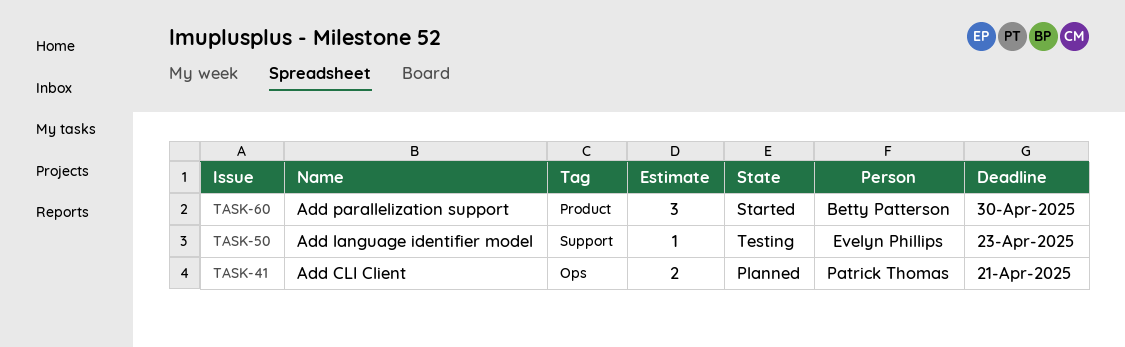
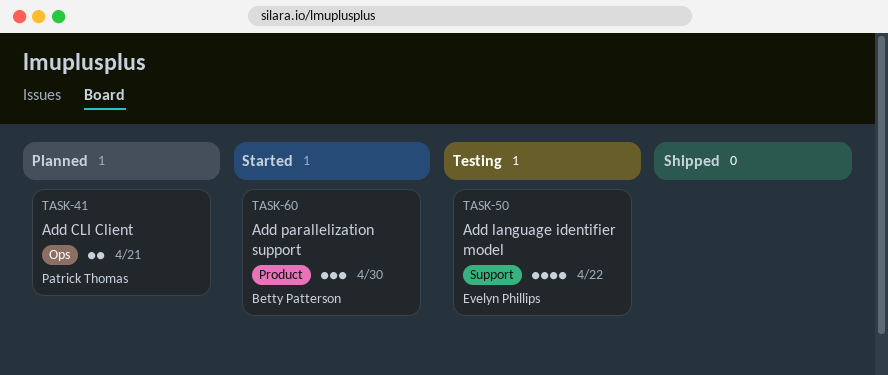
TASK-50, estimate: 1 -> 4
TASK-50, due: Apr 23 -> Apr 22

